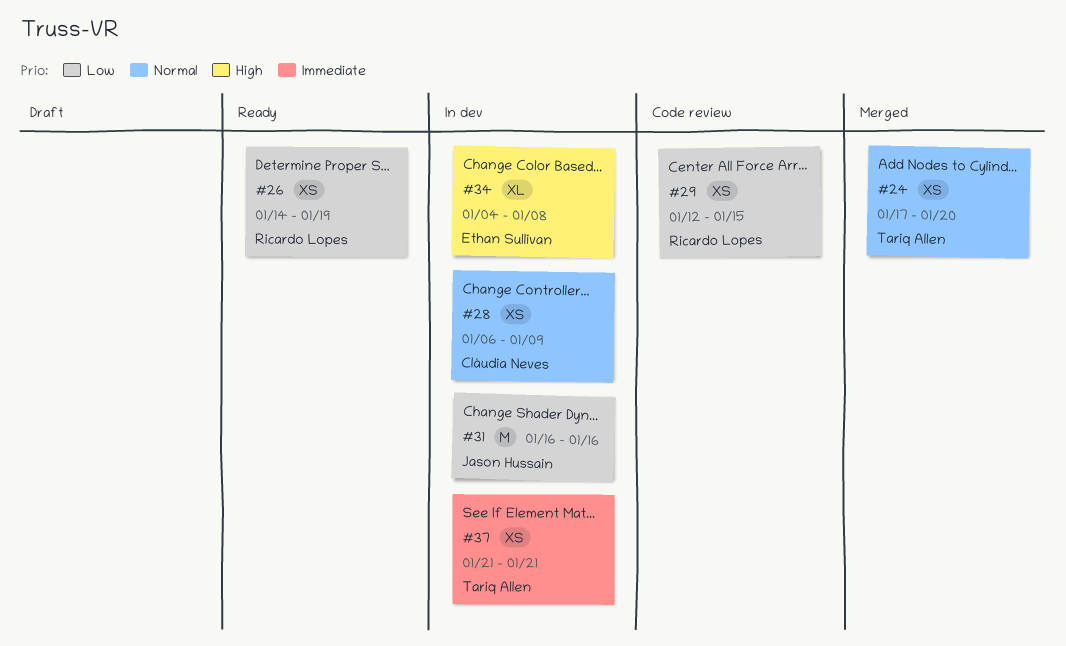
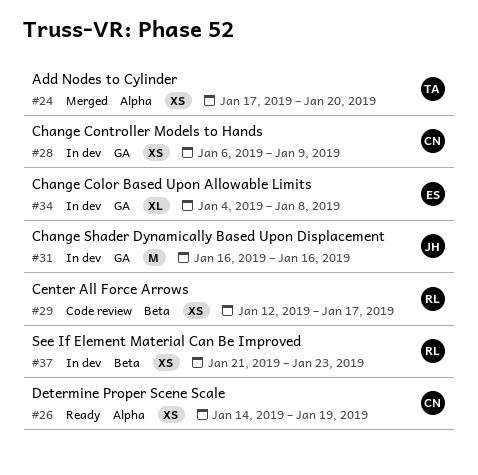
#26, owner: Ricardo Lopes -> Cláudia Neves
#29, due: Jan 15 -> Jan 17
#37, owner: Tariq Allen -> Ricardo Lopes
#37, due: Jan 21 -> Jan 23

